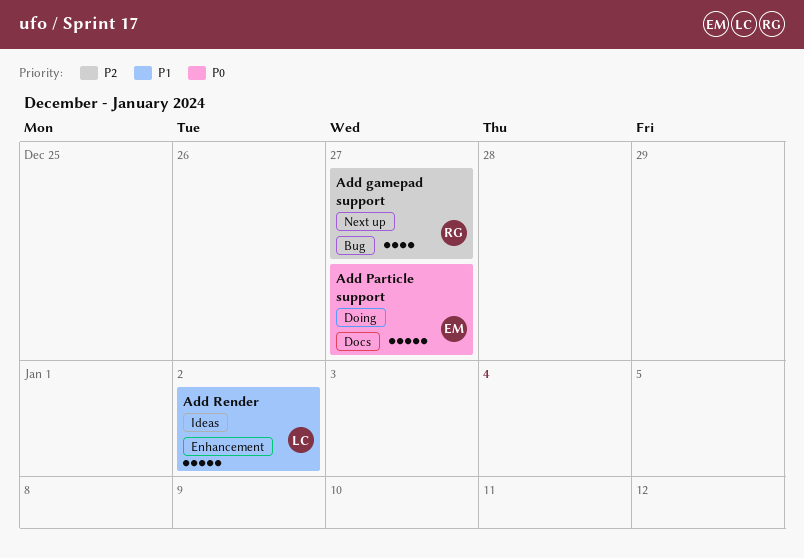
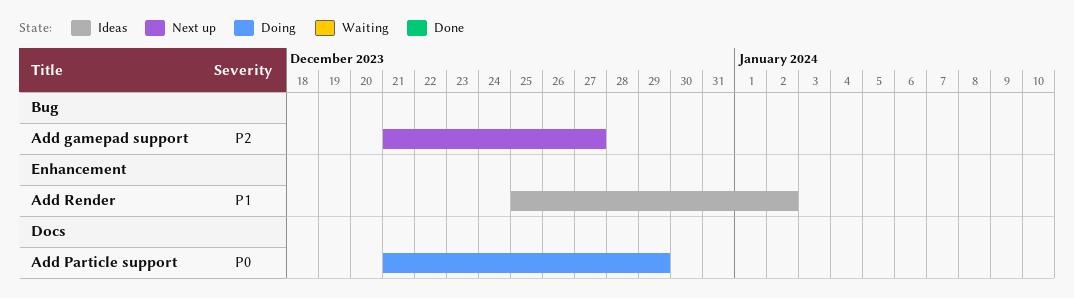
Add Particle support, due: Dec 27 -> Dec 29

